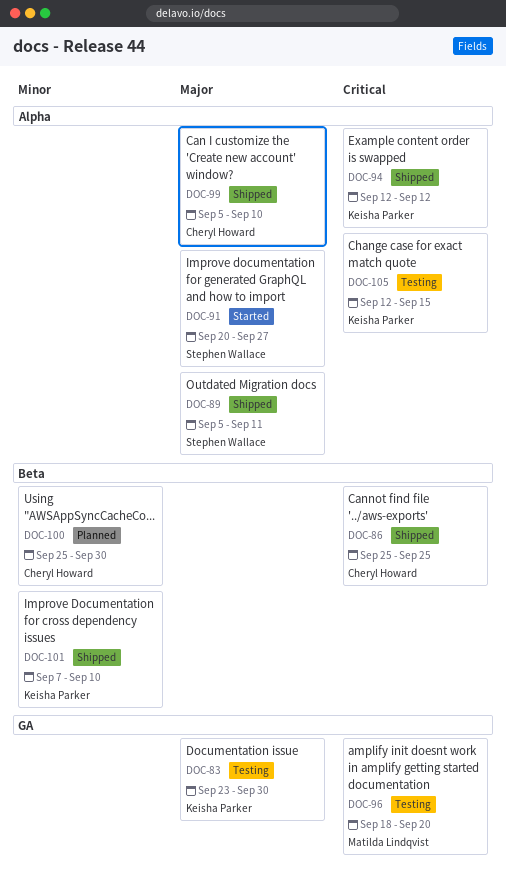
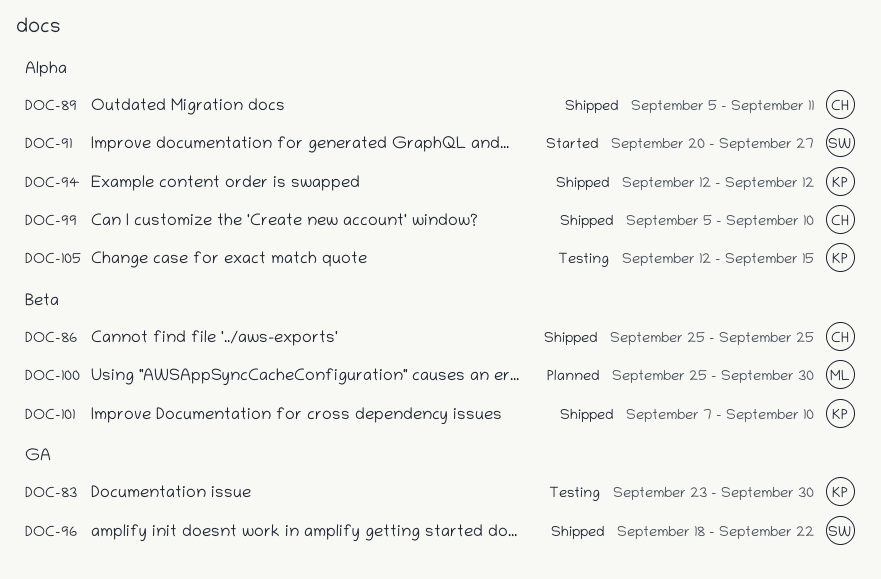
DOC-89, owner: Stephen Wallace -> Cheryl Howard
DOC-96, status: Testing -> Shipped
DOC-96, owner: Matilda Lindqvist -> Stephen Wallace
DOC-96, due: Sep 20 -> Sep 22
DOC-100, owner: Cheryl Howard -> Matilda Lindqvist

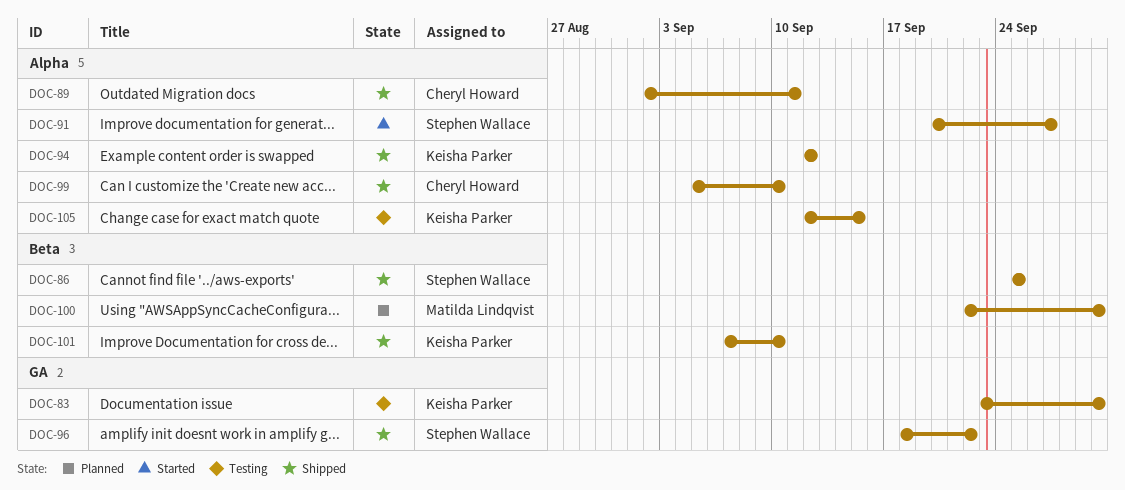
DOC-86, owner: Cheryl Howard -> Stephen Wallace
DOC-89, start: Sep 5 -> Sep 2
DOC-100, start: Sep 25 -> Sep 22

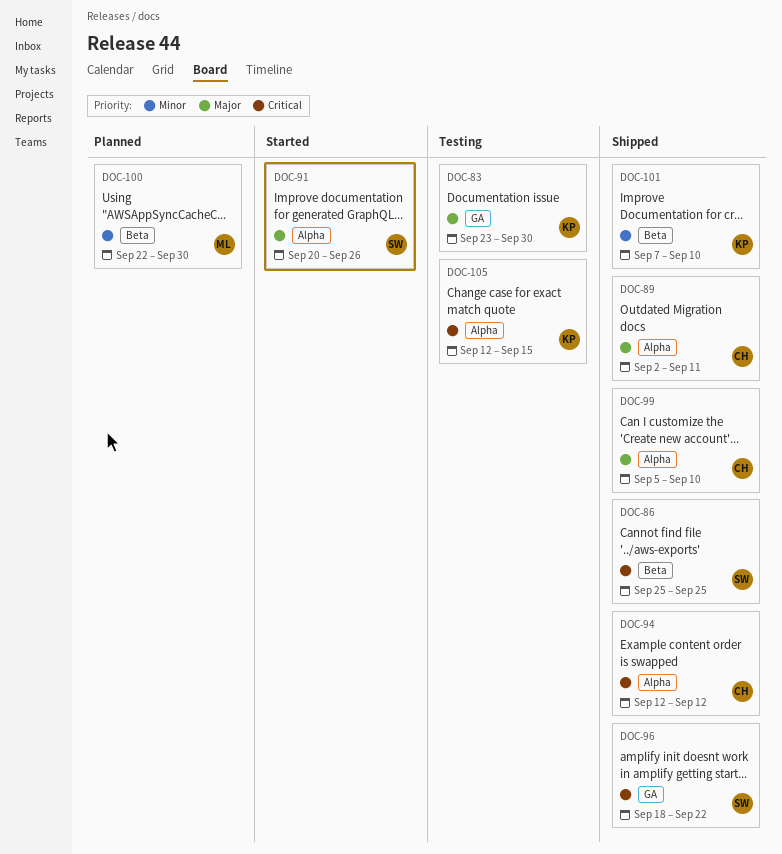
DOC-91, due: Sep 27 -> Sep 26
DOC-94, owner: Keisha Parker -> Cheryl Howard

